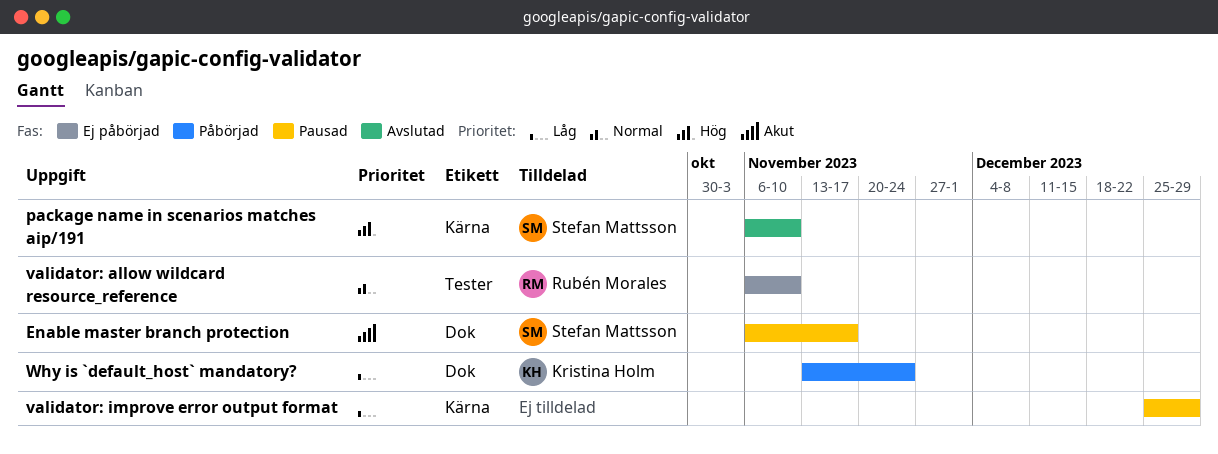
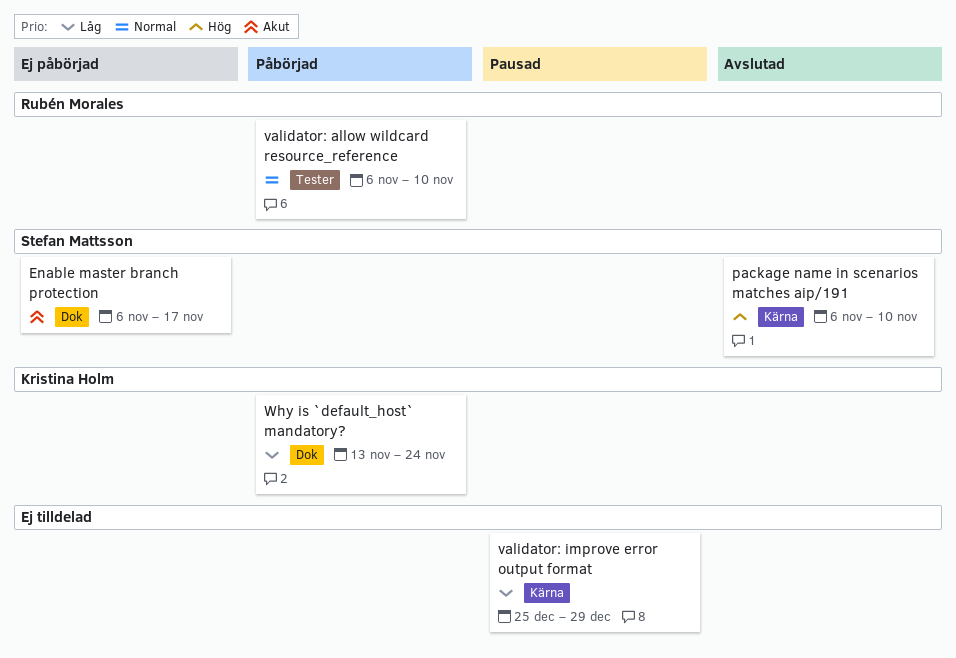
Enable master branch protection, status: Pausad -> Ej påbörjad
validator: allow wildcard resource_reference, status: Ej påbörjad -> Påbörjad

